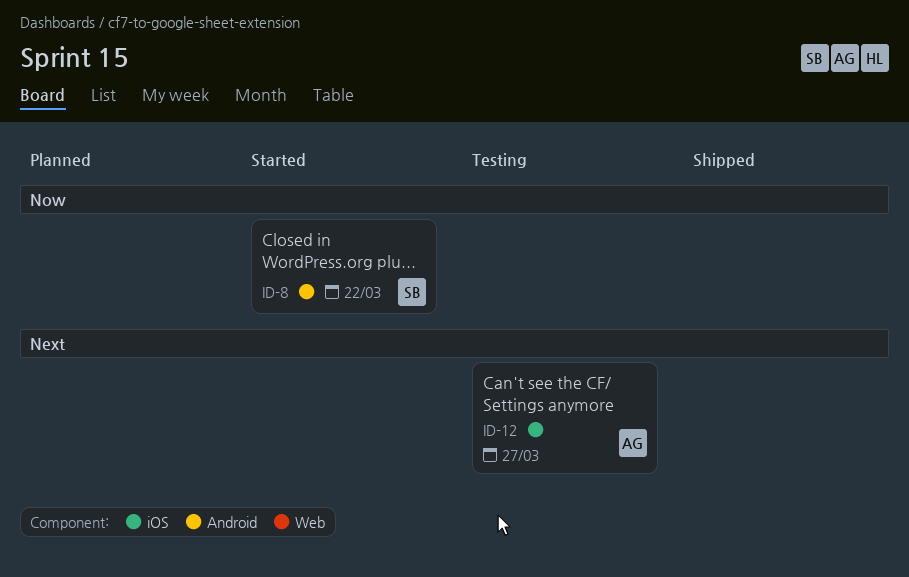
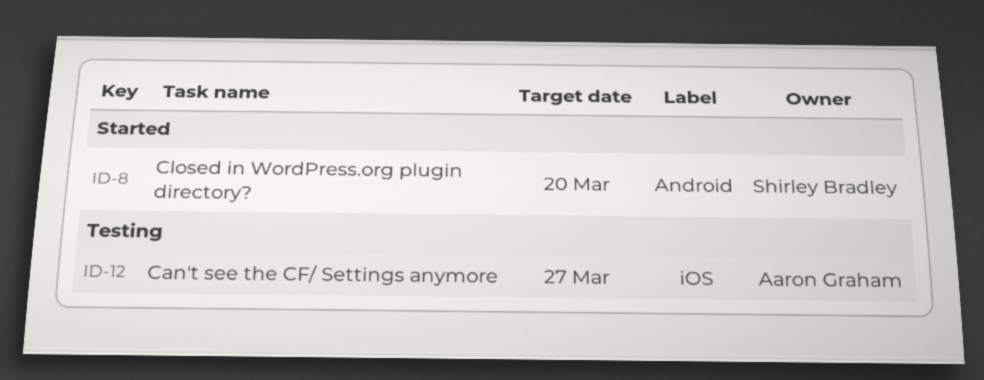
ID-8, due: Mar 22 -> Mar 20

